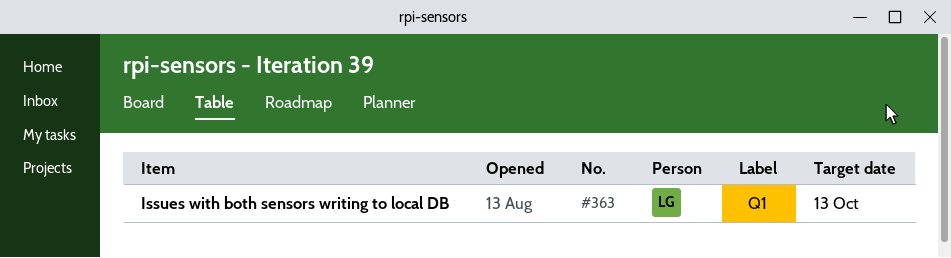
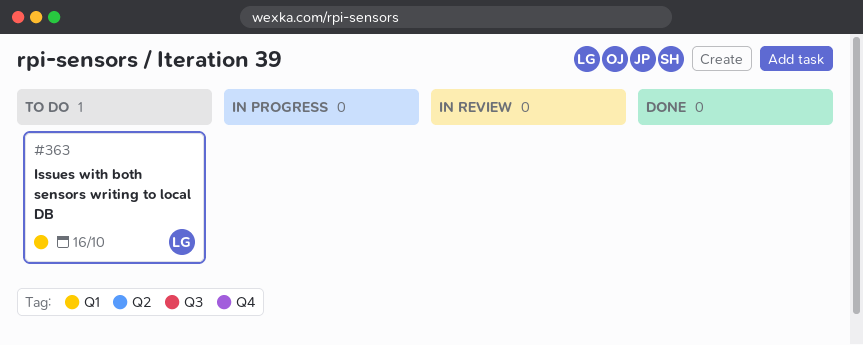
#363, due: Oct 13 -> Oct 16

